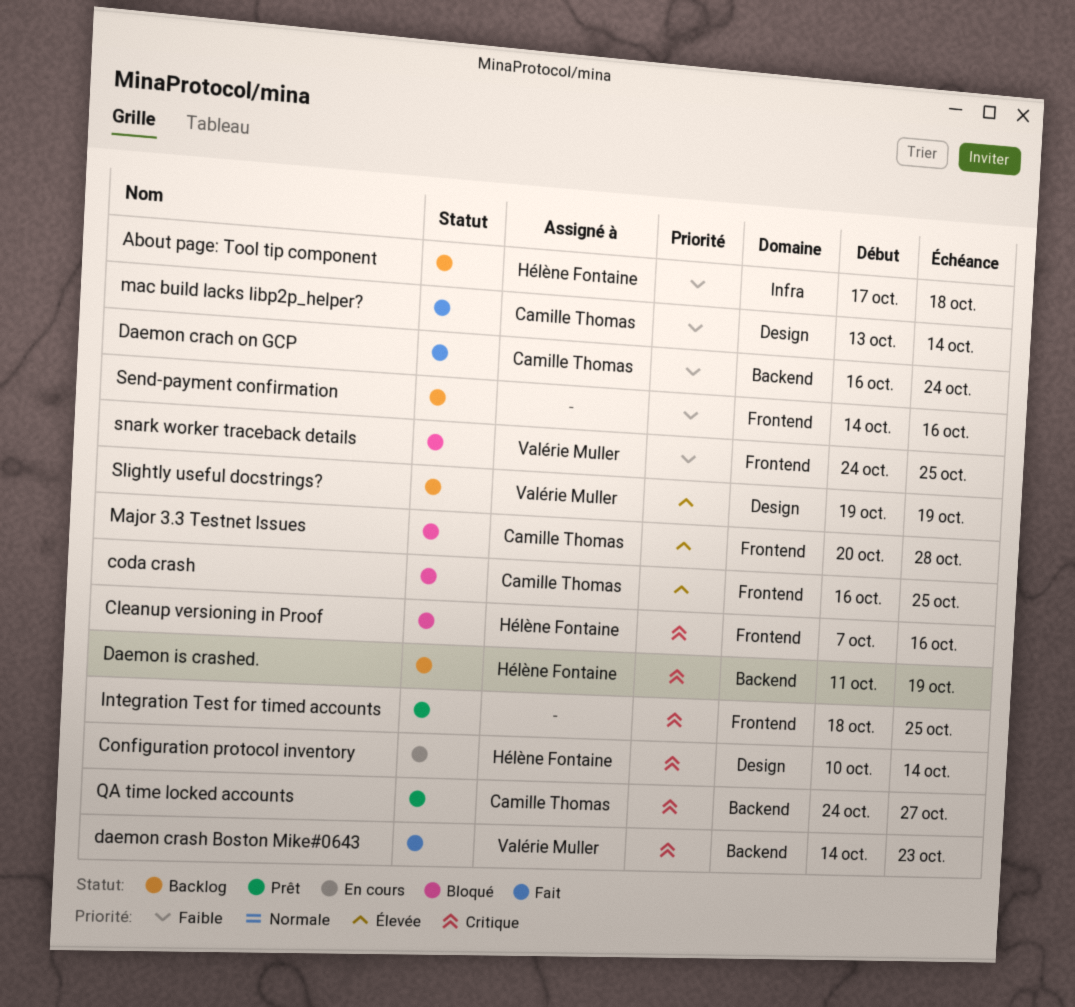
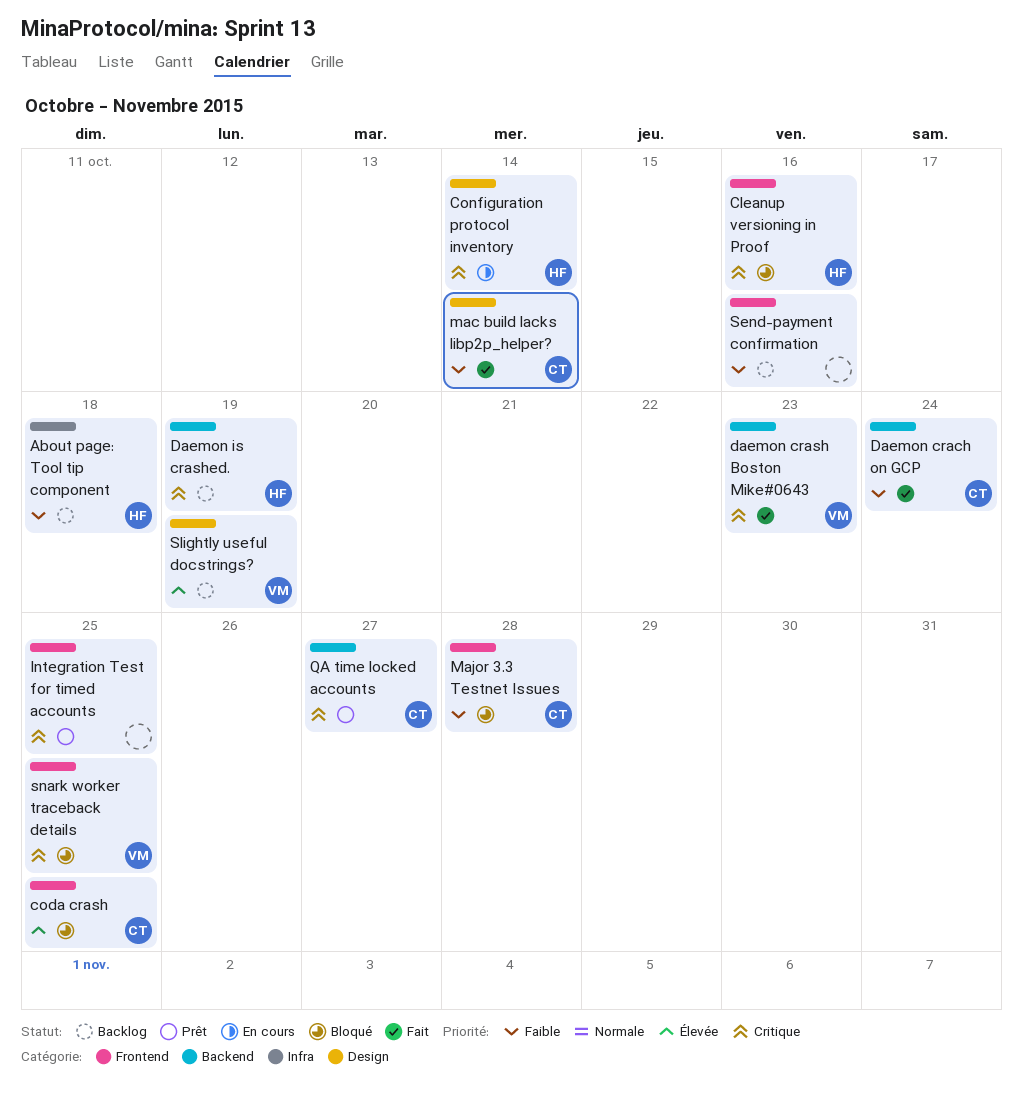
Major 3.3 Testnet Issues, priority: Élevée -> Faible
snark worker traceback details, priority: Faible -> Critique

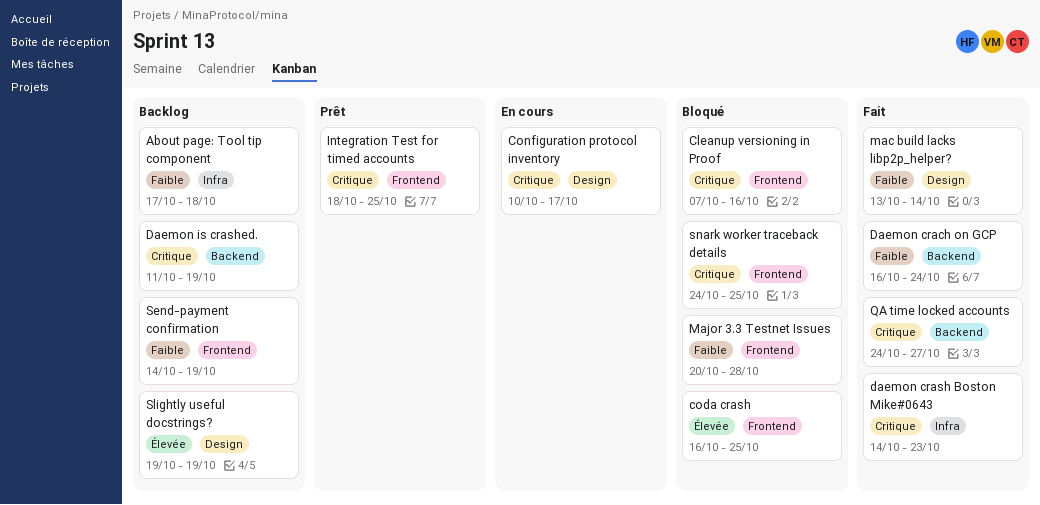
Configuration protocol inventory, due: Oct 14 -> Oct 17
daemon crash Boston Mike#0643, label: Backend -> Infra
QA time locked accounts, status: Prêt -> Fait
Send-payment confirmation, due: Oct 16 -> Oct 19

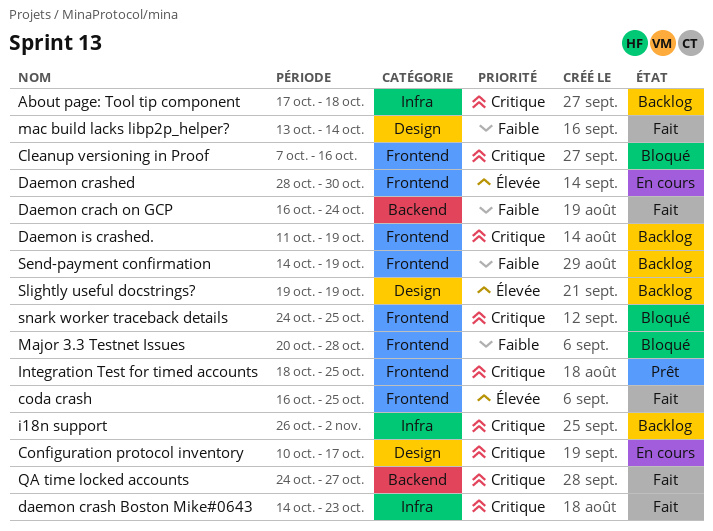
About page: Tool tip component, priority: Faible -> Critique
coda crash, status: Bloqué -> Fait
Daemon crashed: none -> present
Daemon is crashed., label: Backend -> Frontend
i18n support: none -> present

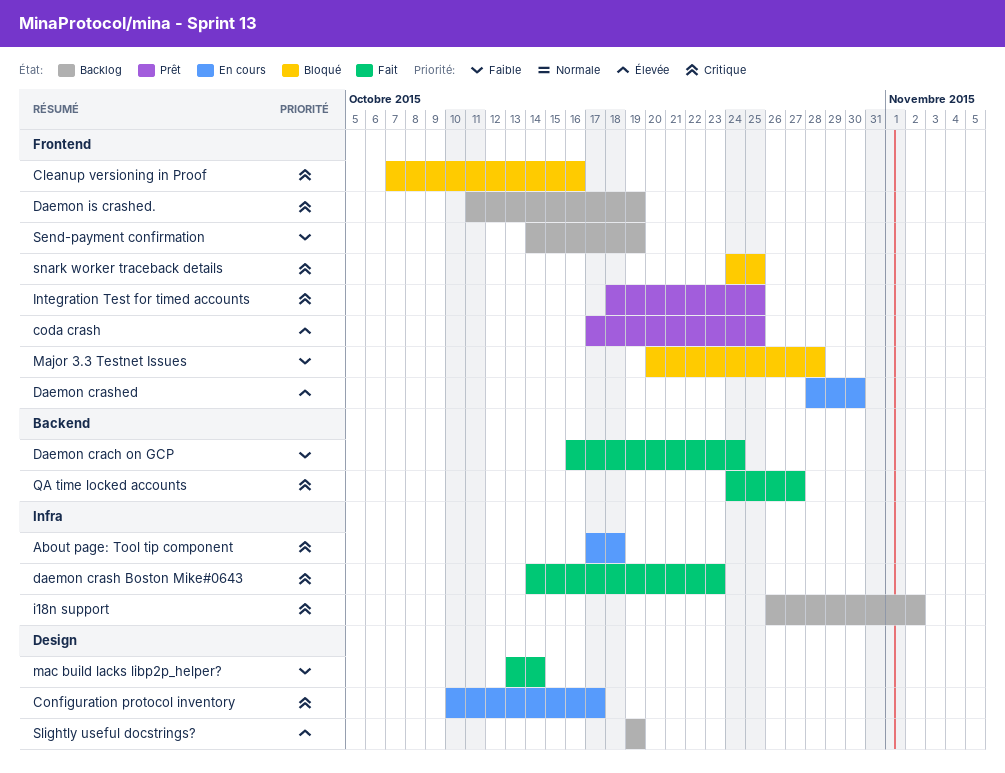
About page: Tool tip component, status: Backlog -> En cours
coda crash, status: Fait -> Prêt
coda crash, start: Oct 16 -> Oct 17

